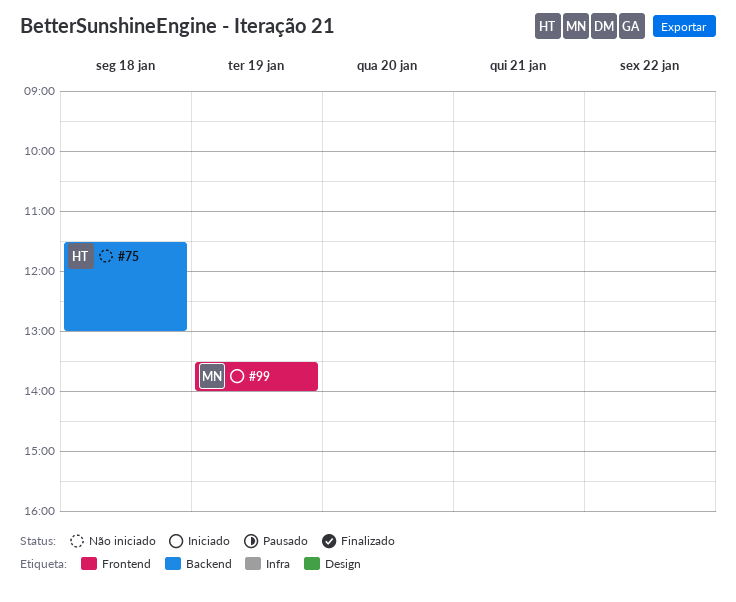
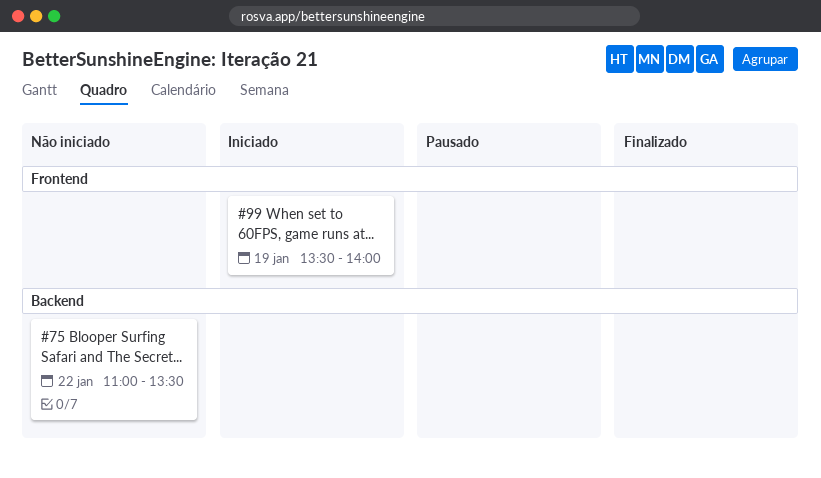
#75, day: Jan 18 -> Jan 22
#75, begins: 11:30 -> 11:00
#75, ends: 13:00 -> 13:30

